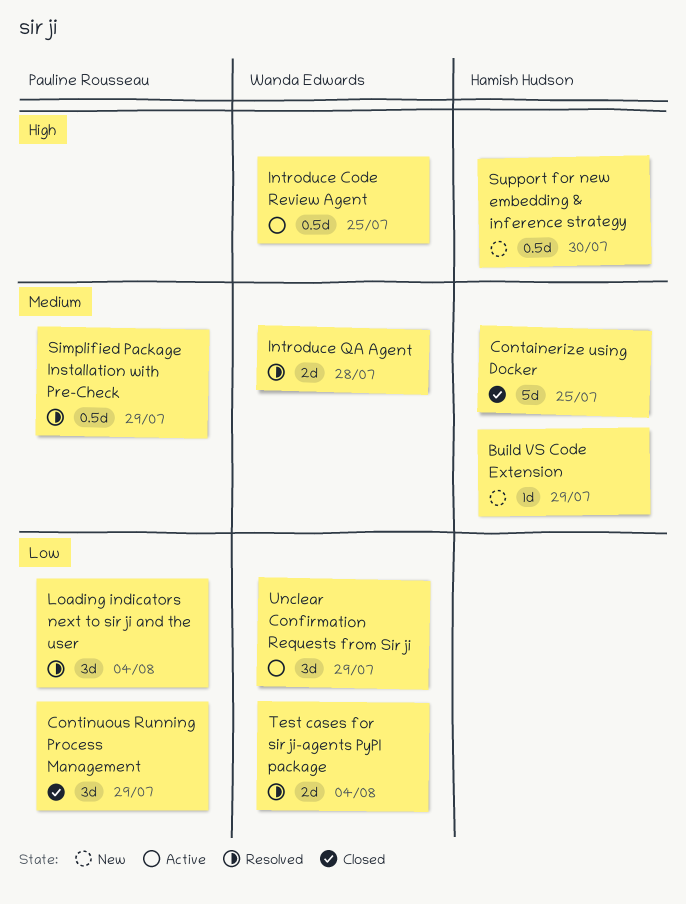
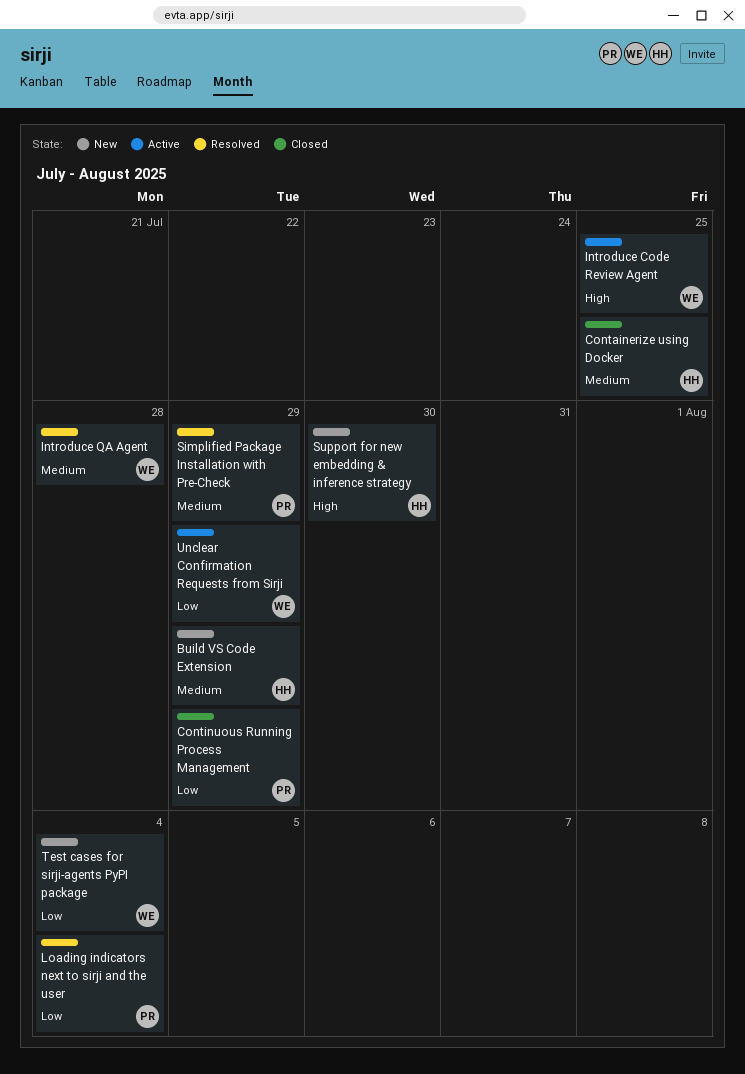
Test cases for sirji-agents PyPI package, status: Resolved -> New

